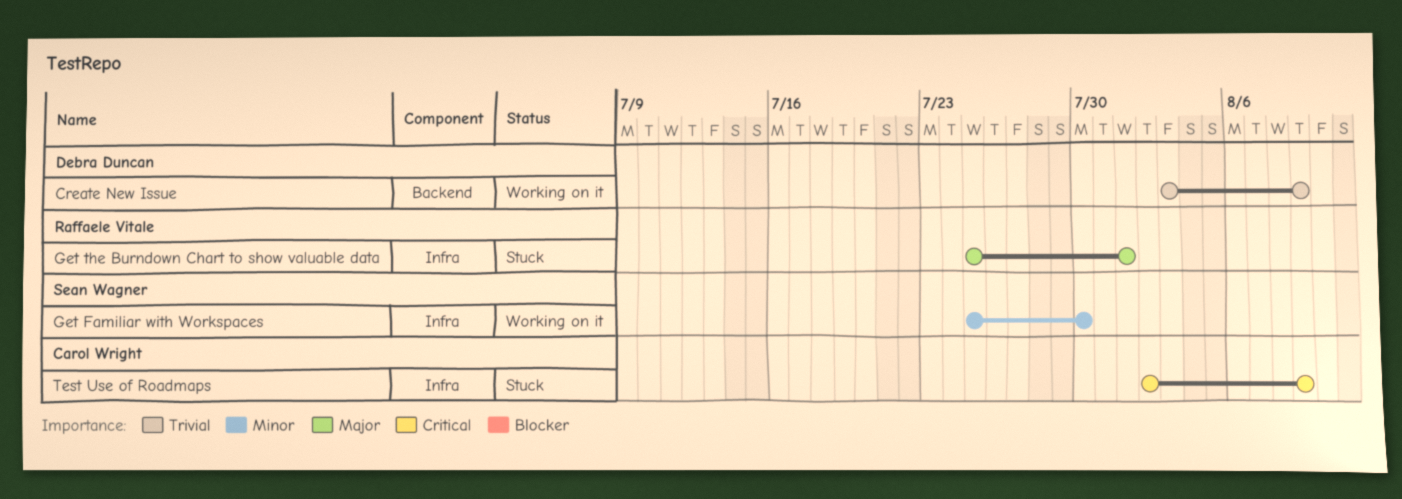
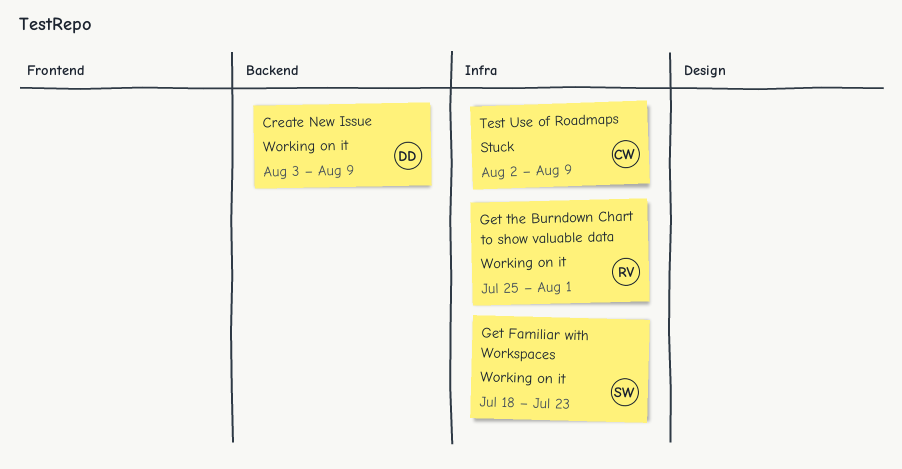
Get Familiar with Workspaces, start: Jul 25 -> Jul 18
Get Familiar with Workspaces, due: Jul 30 -> Jul 23
Get the Burndown Chart to show valuable data, status: Stuck -> Working on it

